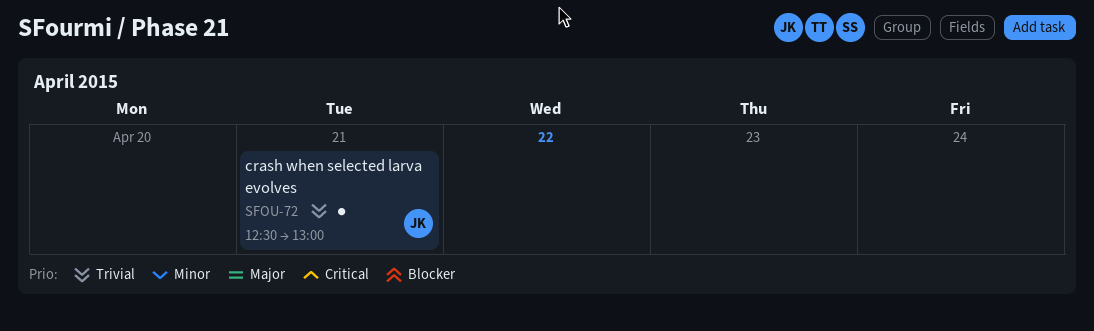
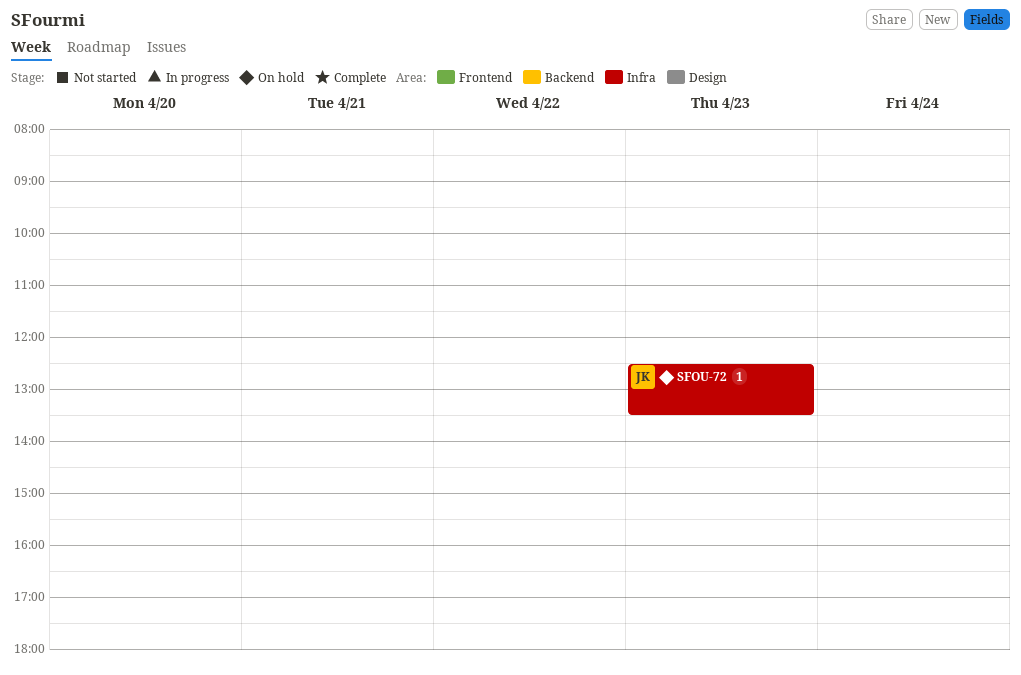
SFOU-72, day: Apr 21 -> Apr 23
SFOU-72, ends: 13:00 -> 13:30

